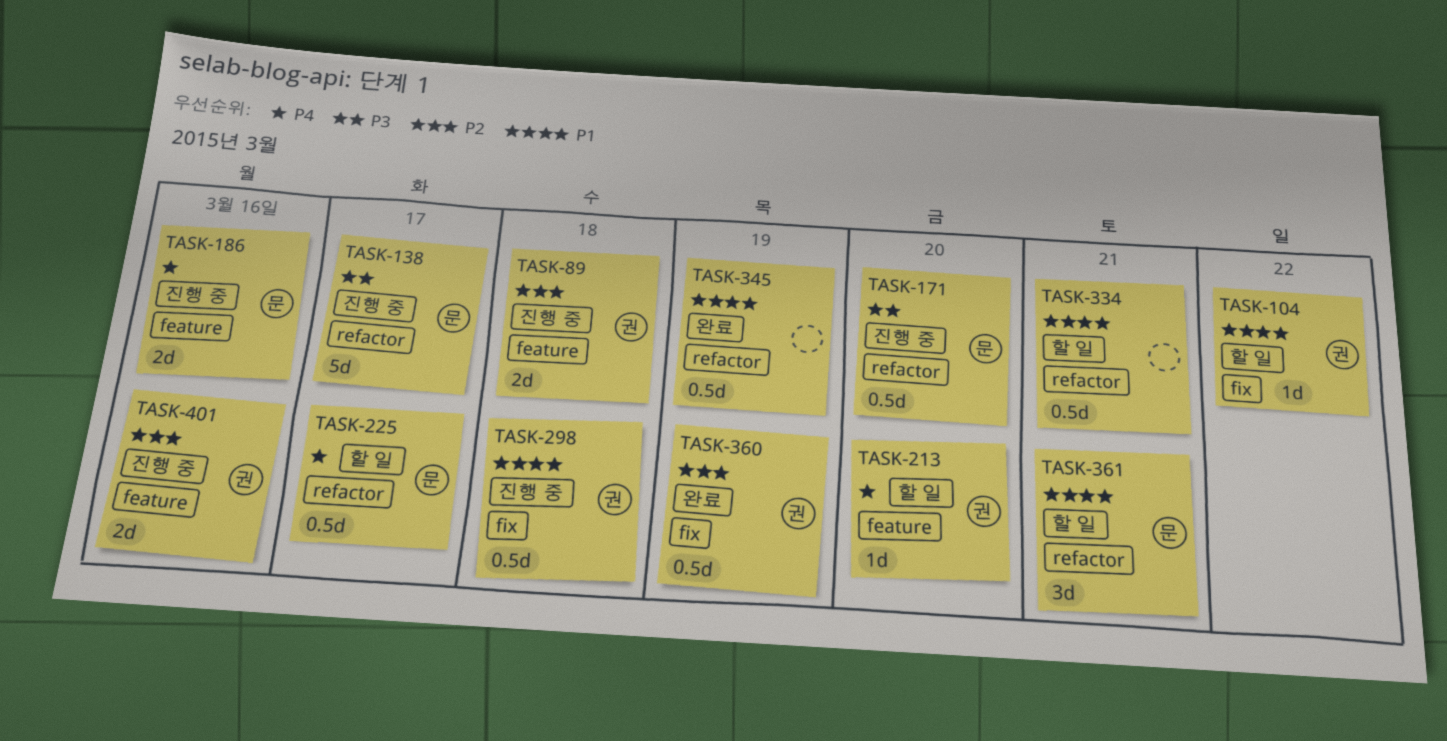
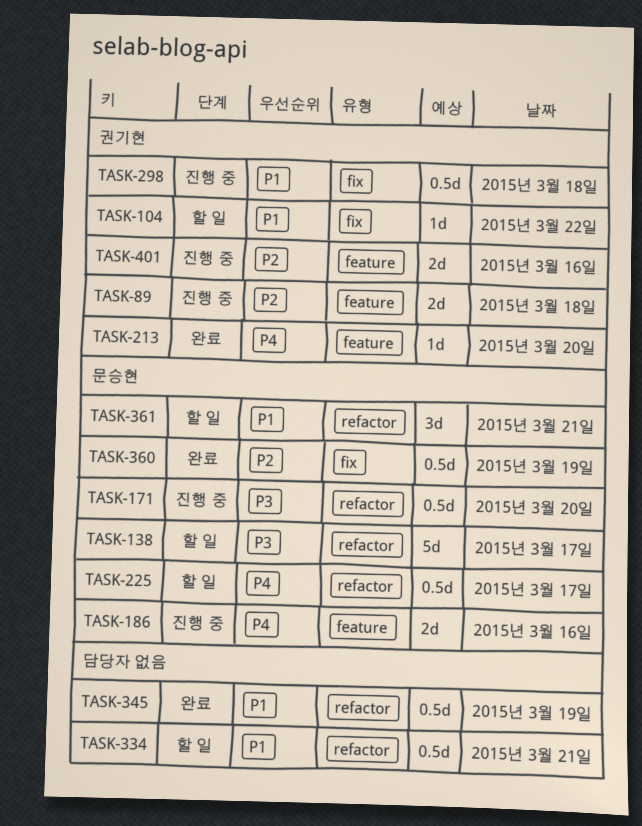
TASK-138, status: 진행 중 -> 할 일
TASK-213, status: 할 일 -> 완료
TASK-360, owner: 권기현 -> 문승현

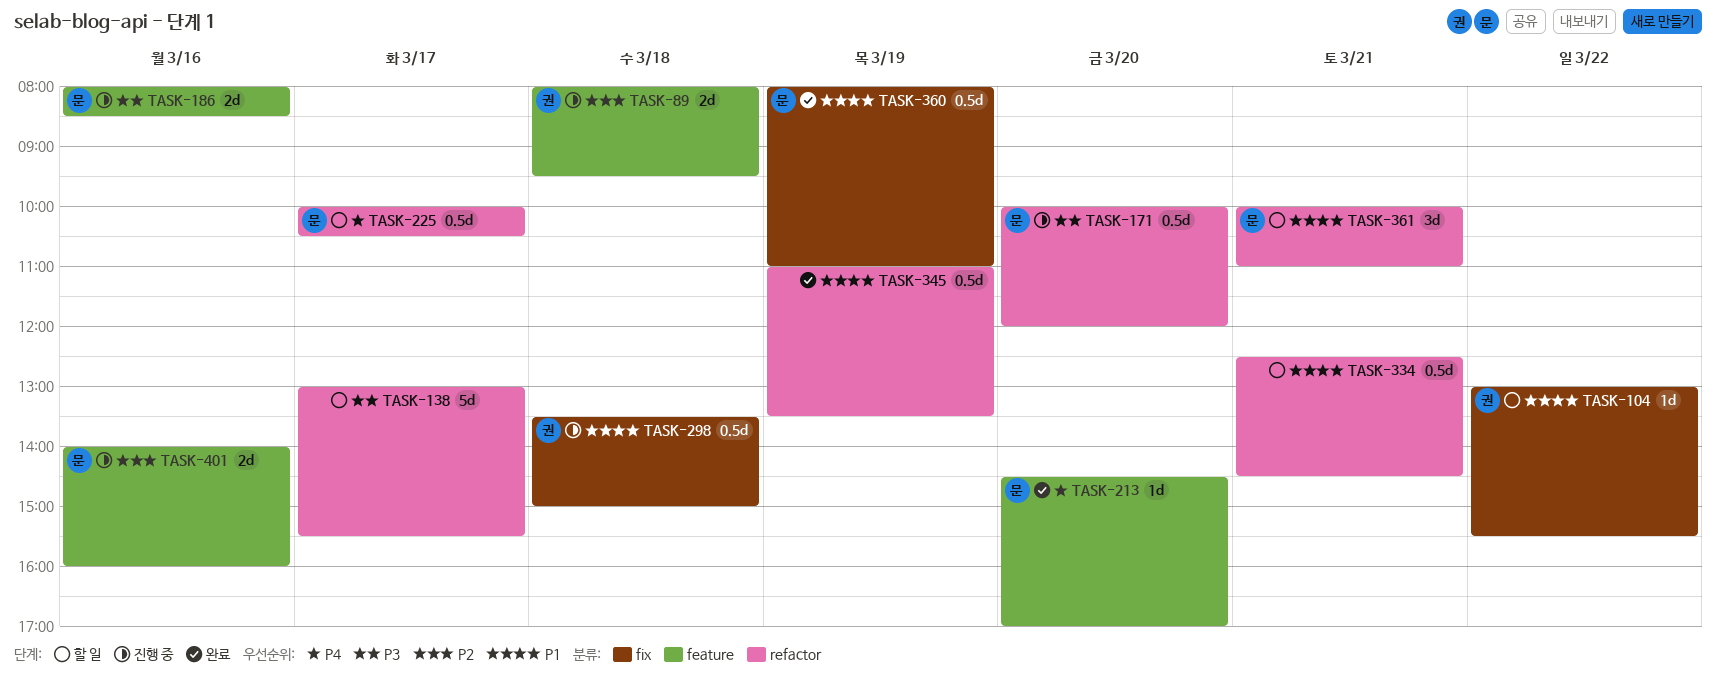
TASK-138, owner: 문승현 -> none
TASK-186, priority: P4 -> P3
TASK-213, owner: 권기현 -> 문승현
TASK-360, priority: P2 -> P1
TASK-401, owner: 권기현 -> 문승현

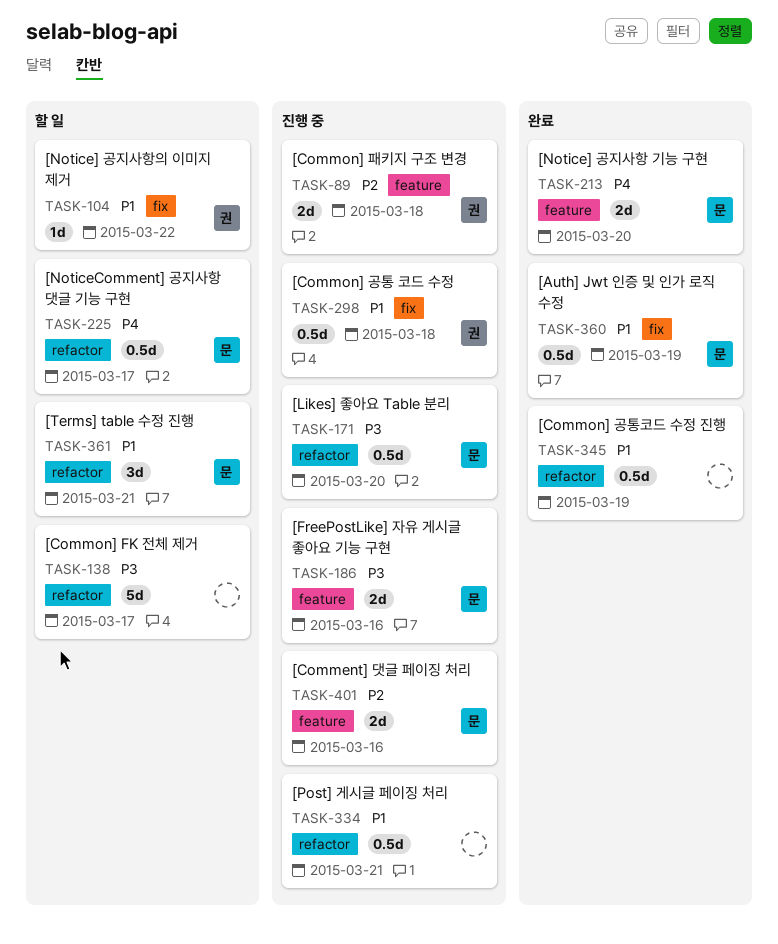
TASK-213, estimate: 1d -> 2d
TASK-334, status: 할 일 -> 진행 중

